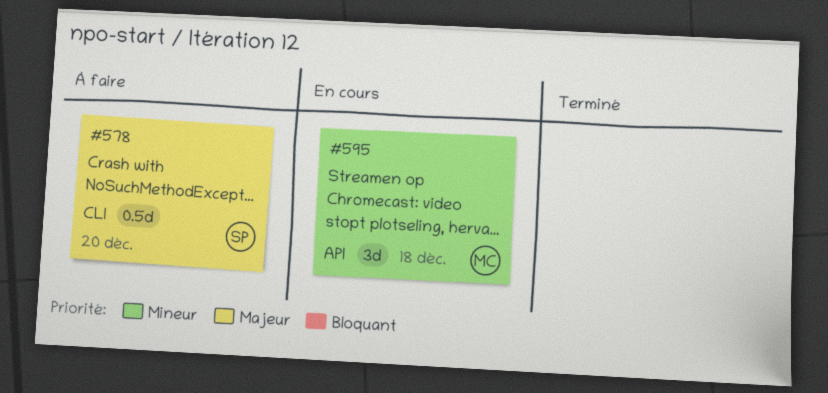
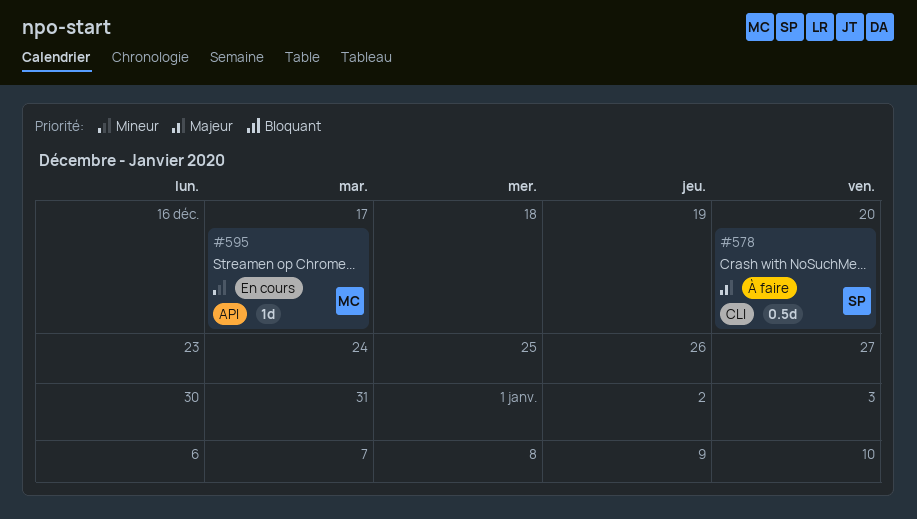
#595, estimate: 3d -> 1d
#595, due: Dec 18 -> Dec 17

